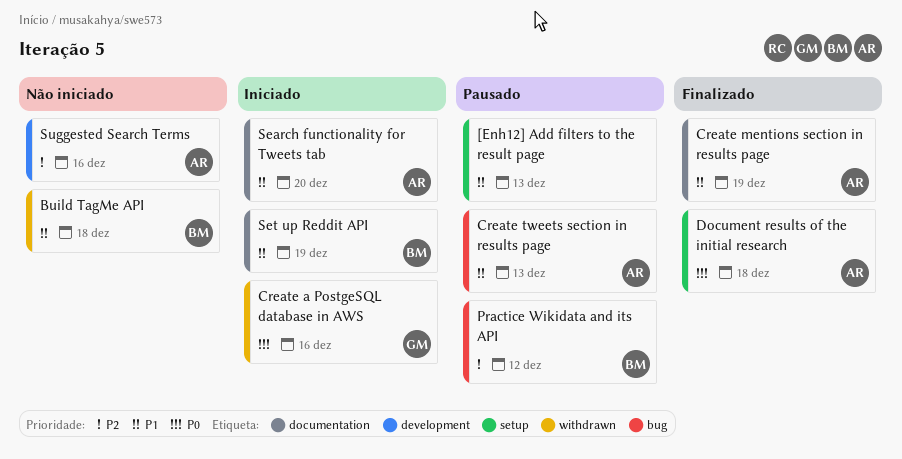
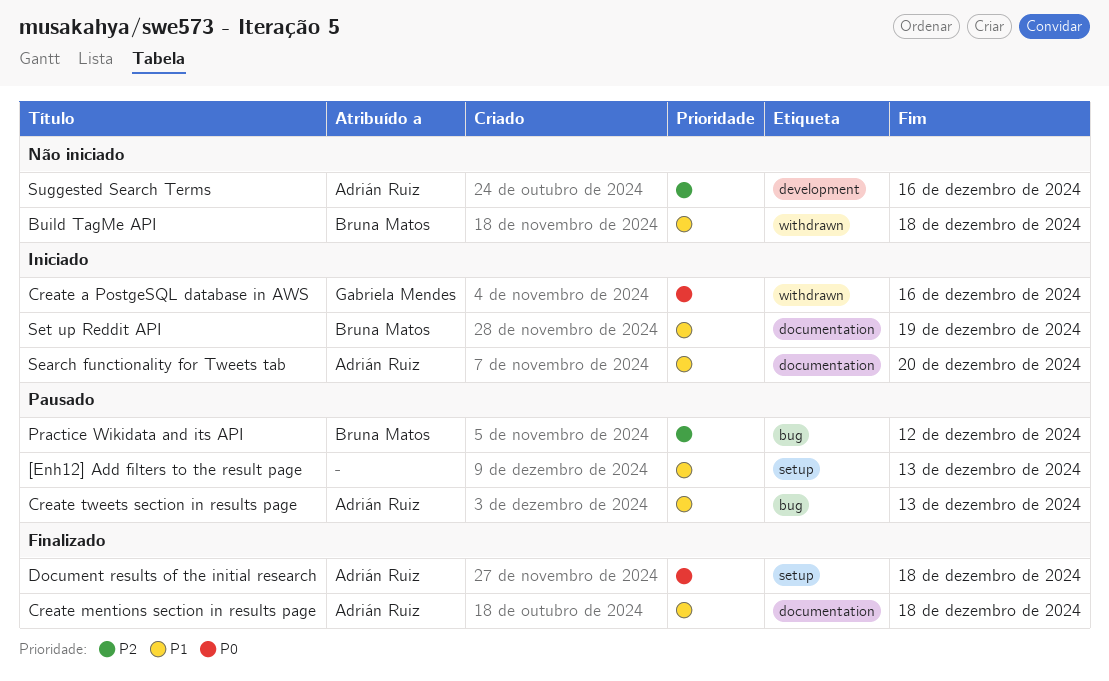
Create mentions section in results page, due: Dec 19 -> Dec 18

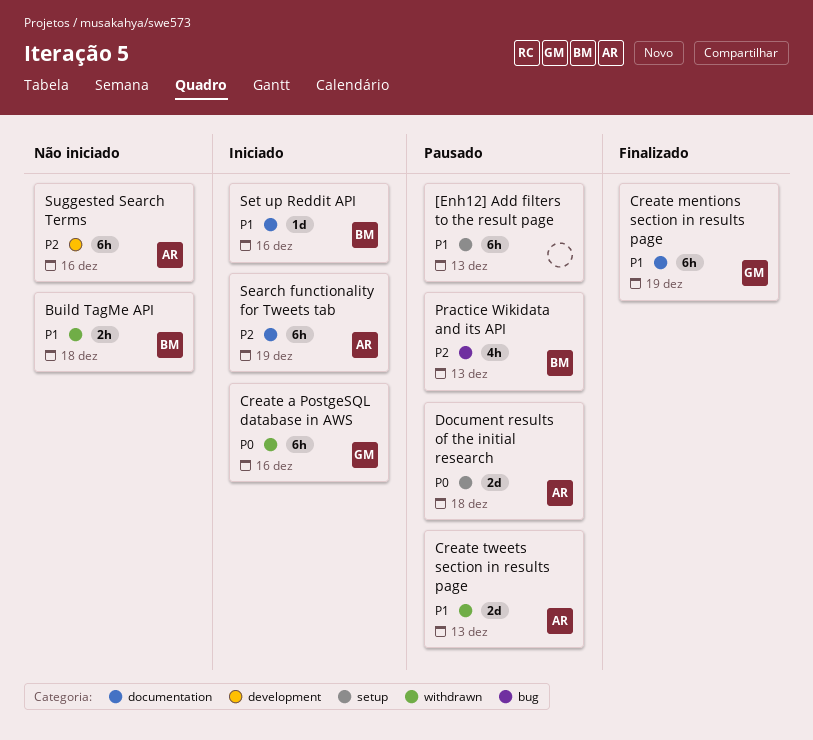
Create mentions section in results page, owner: Adrián Ruiz -> Gabriela Mendes
Create mentions section in results page, due: Dec 18 -> Dec 19
Create tweets section in results page, label: bug -> withdrawn
Document results of the initial research, status: Finalizado -> Pausado
Practice Wikidata and its API, due: Dec 12 -> Dec 13
Search functionality for Tweets tab, priority: P1 -> P2
Search functionality for Tweets tab, due: Dec 20 -> Dec 19
Set up Reddit API, due: Dec 19 -> Dec 16

